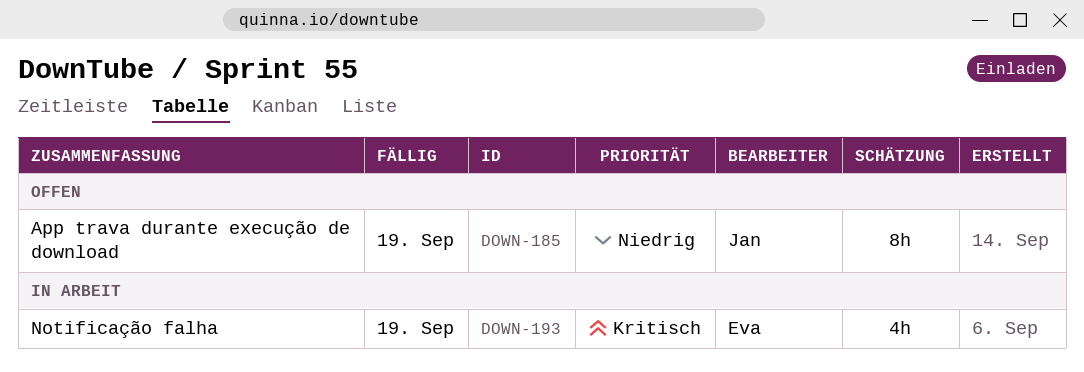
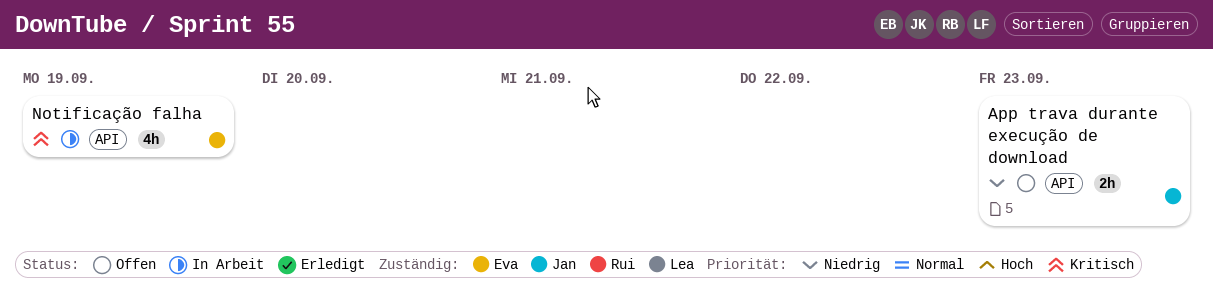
App trava durante execução de download, estimate: 8h -> 2h
App trava durante execução de download, due: Sep 19 -> Sep 23

